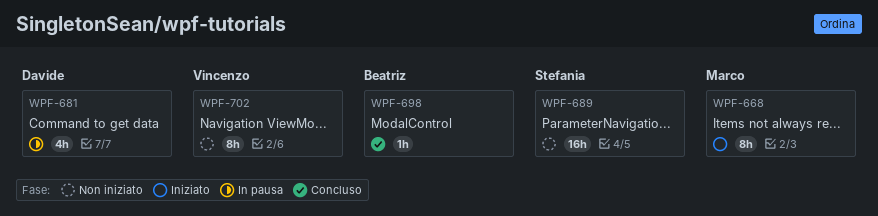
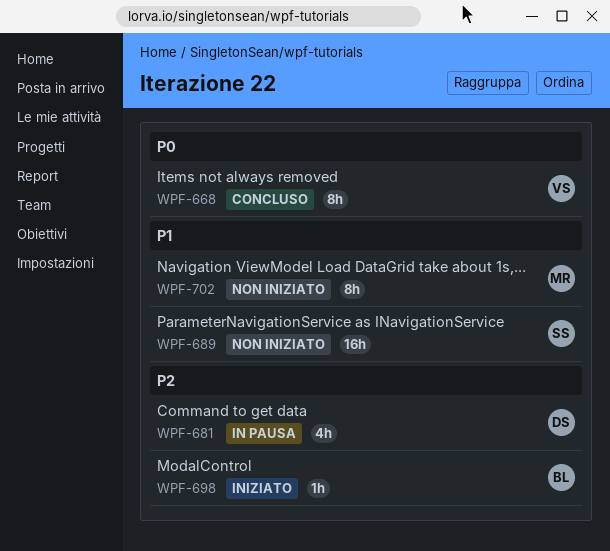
WPF-668, status: Iniziato -> Concluso
WPF-668, owner: Marco -> Vincenzo
WPF-698, status: Concluso -> Iniziato
WPF-702, owner: Vincenzo -> Marco

